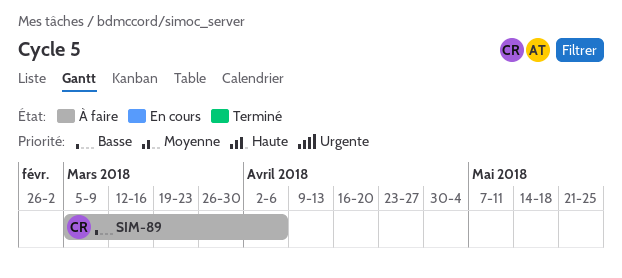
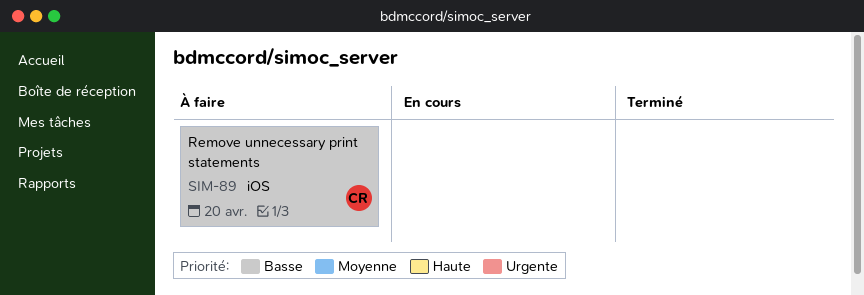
SIM-89, due: Apr 6 -> Apr 20

